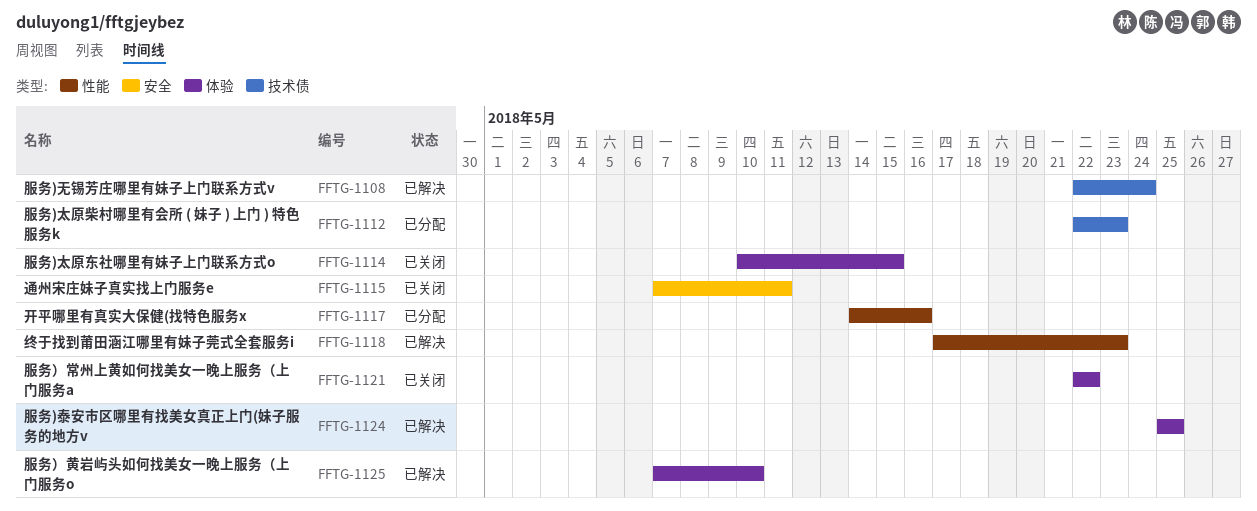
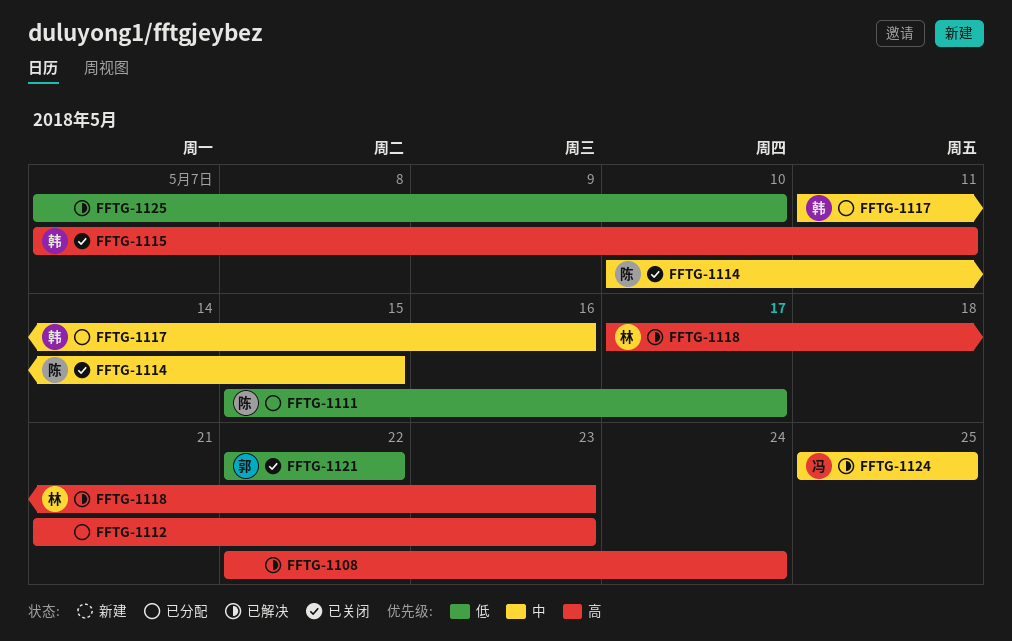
FFTG-1111: none -> present
FFTG-1112, start: May 22 -> May 21
FFTG-1117, start: May 14 -> May 11

